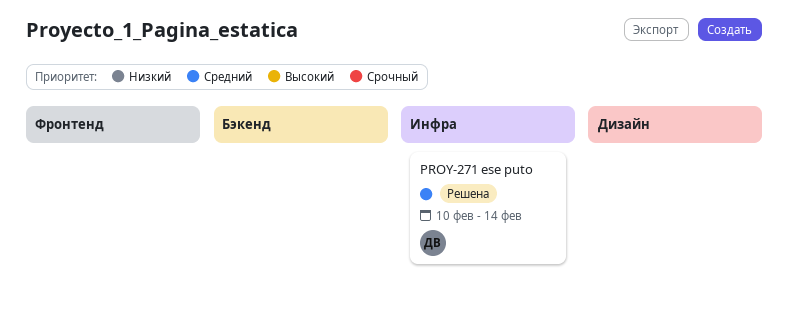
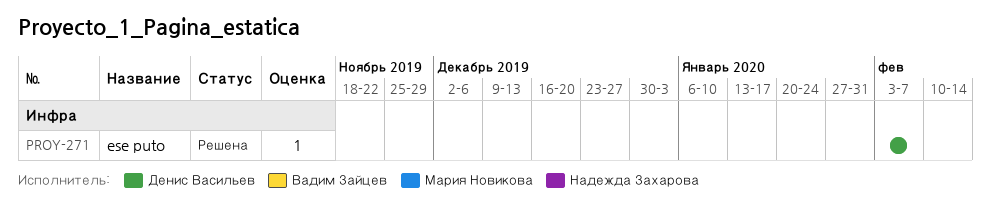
PROY-271, start: Feb 10 -> Feb 3
PROY-271, due: Feb 14 -> Feb 7

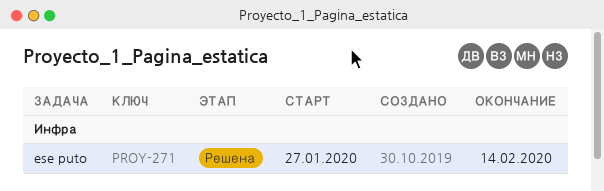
PROY-271, start: Feb 3 -> Jan 27
PROY-271, due: Feb 7 -> Feb 14

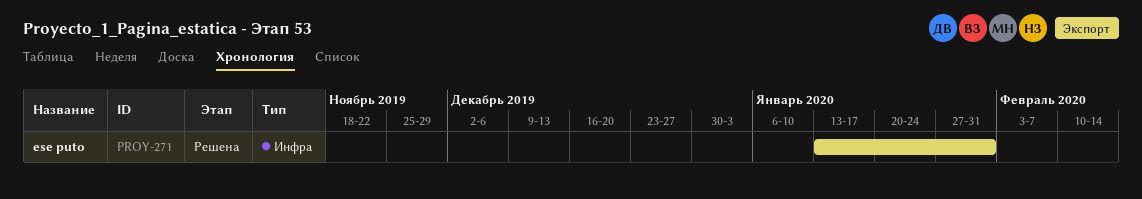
PROY-271, start: Jan 27 -> Jan 13
PROY-271, due: Feb 14 -> Jan 31

